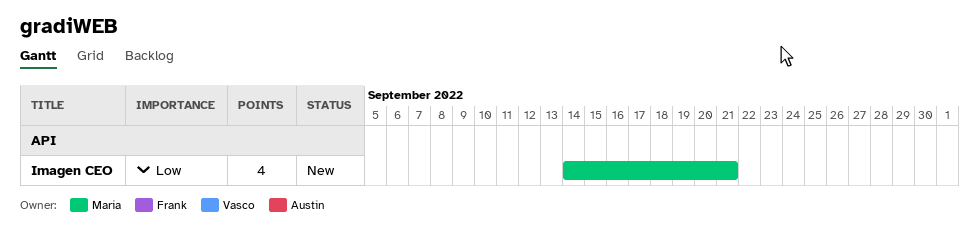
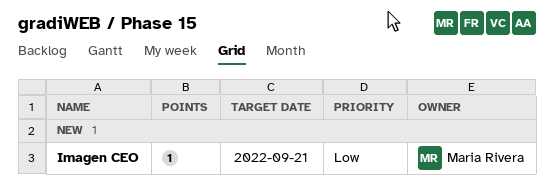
Imagen CEO, estimate: 4 -> 1

